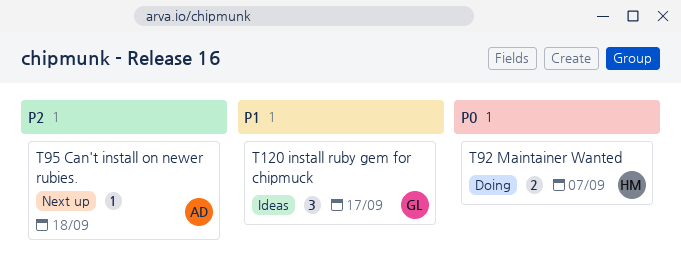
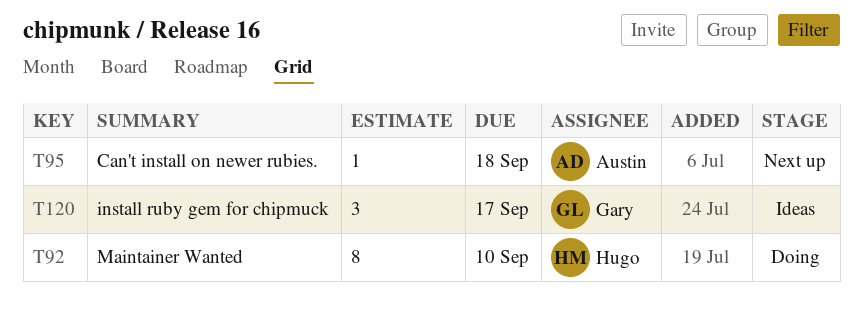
T92, estimate: 2 -> 8
T92, due: Sep 7 -> Sep 10

